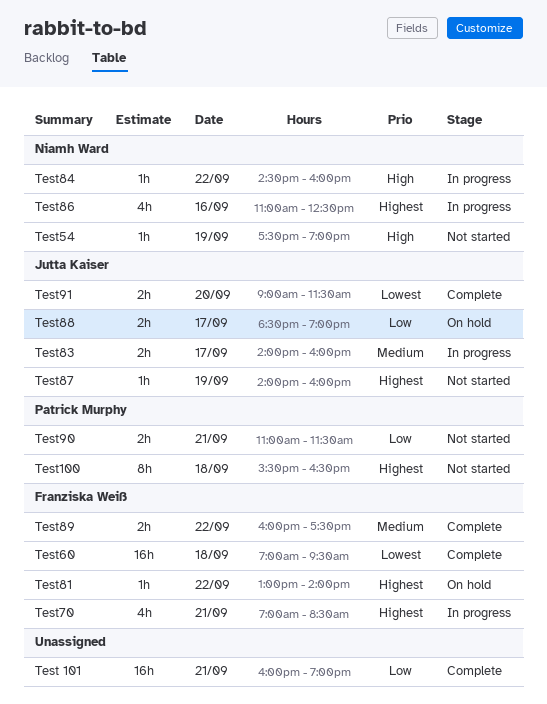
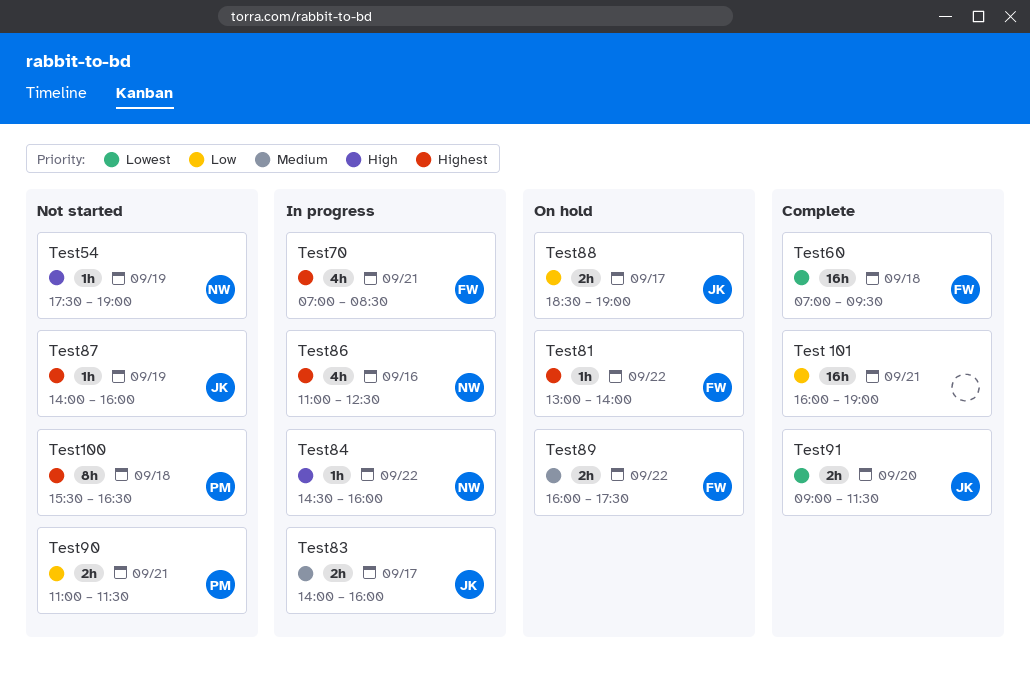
Test89, status: Complete -> On hold

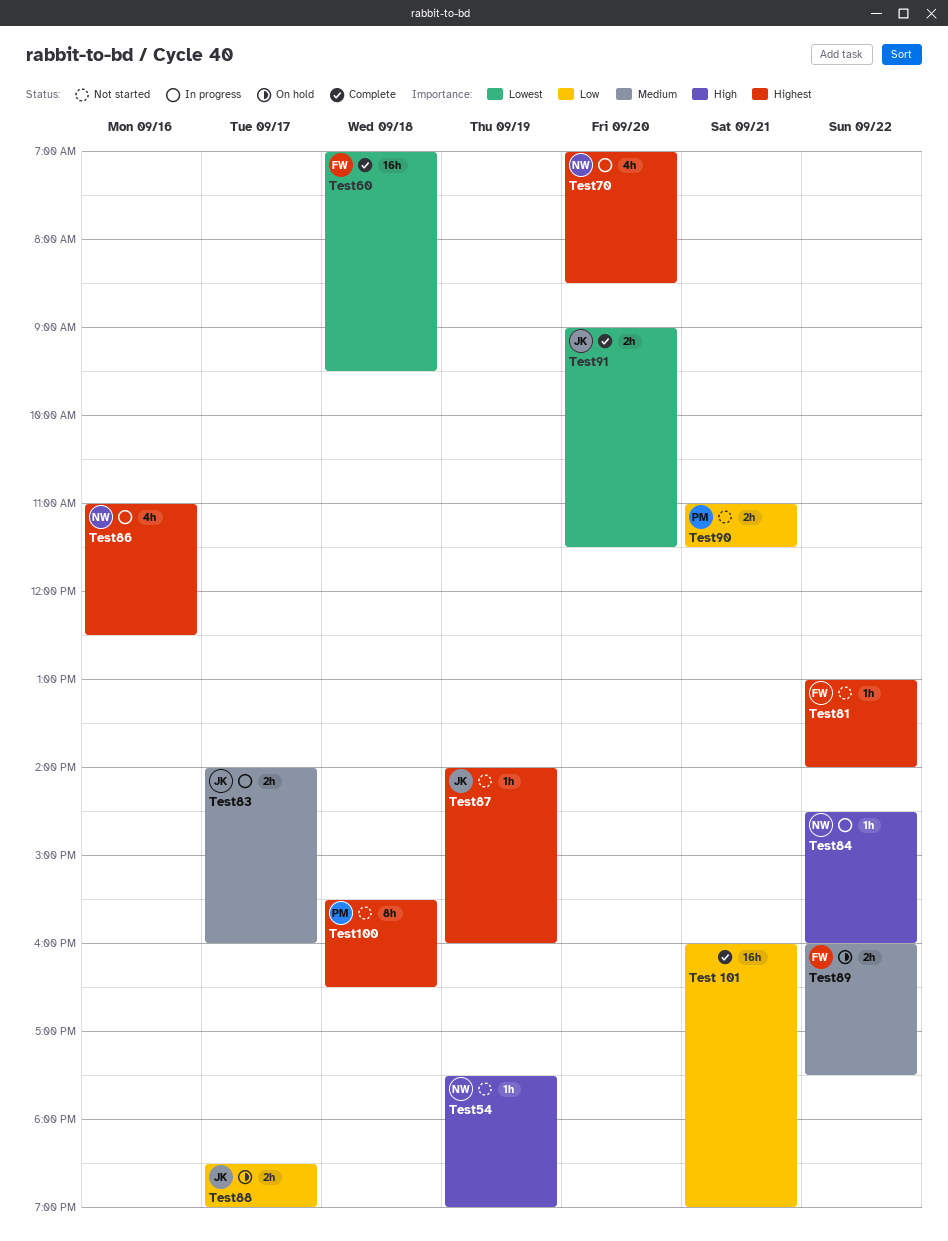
Test70, owner: FW -> NW
Test70, day: Sep 21 -> Sep 20
Test81, status: On hold -> Not started

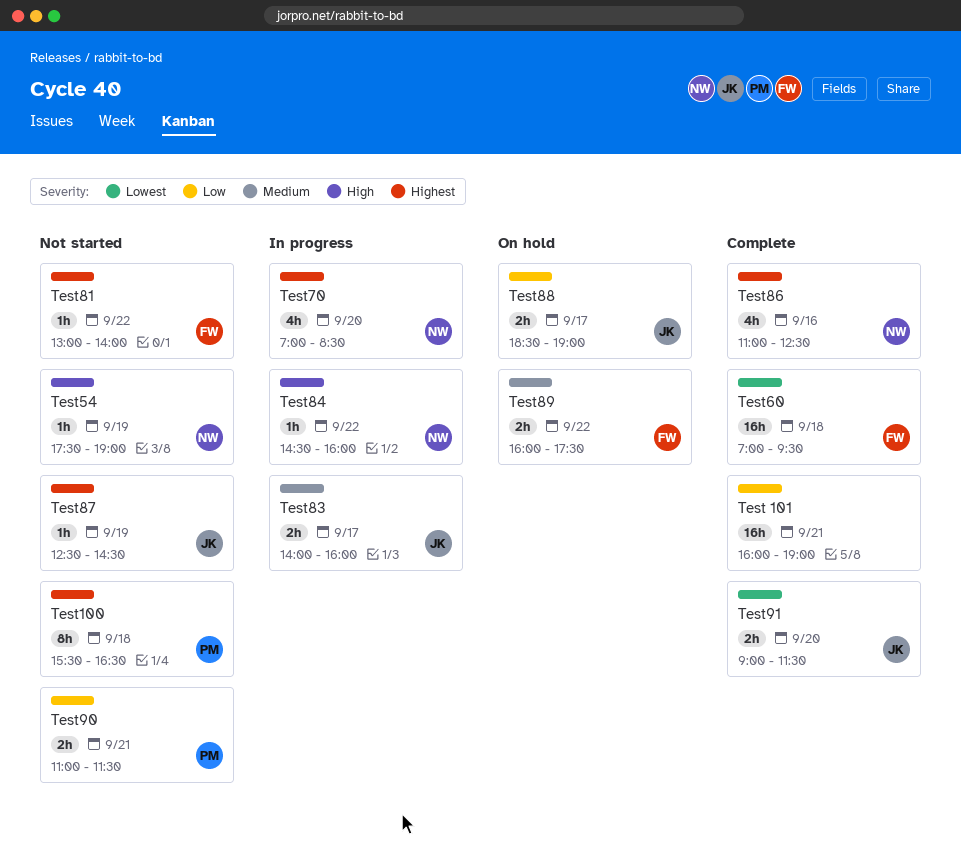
Test86, status: In progress -> Complete
Test87, begins: 14:00 -> 12:30
Test87, ends: 16:00 -> 14:30

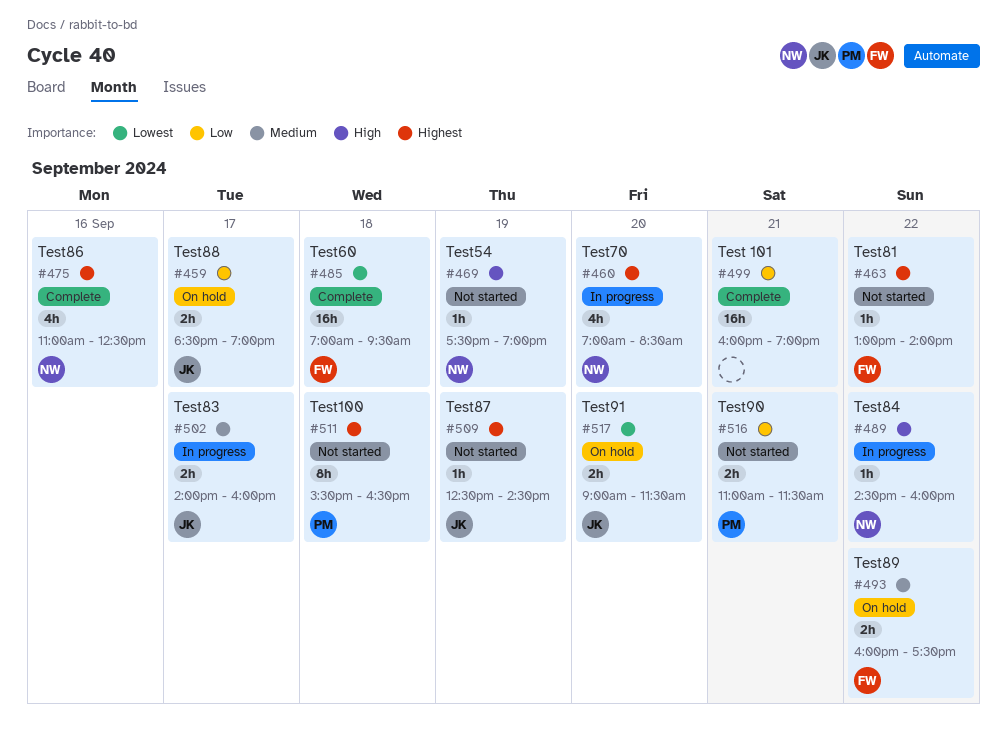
Test91, status: Complete -> On hold

